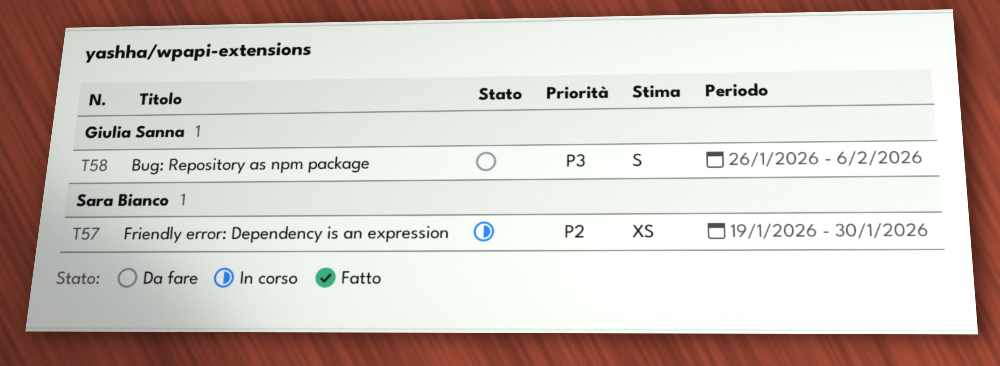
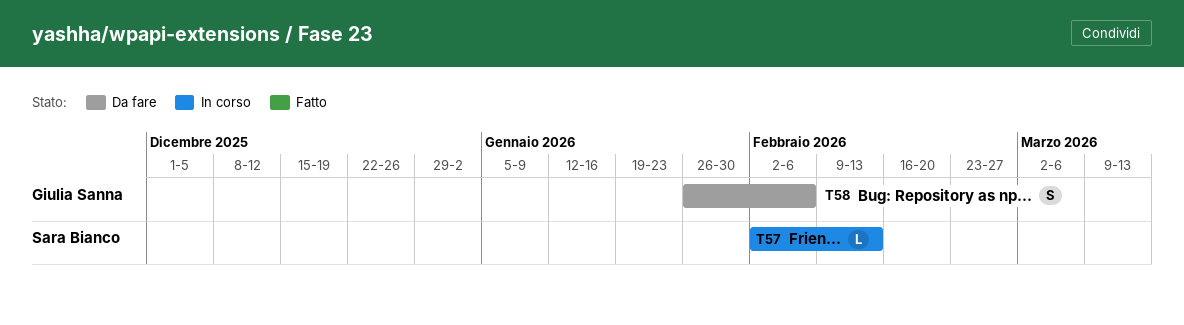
T57, estimate: XS -> L
T57, start: Jan 19 -> Feb 2
T57, due: Jan 30 -> Feb 13

